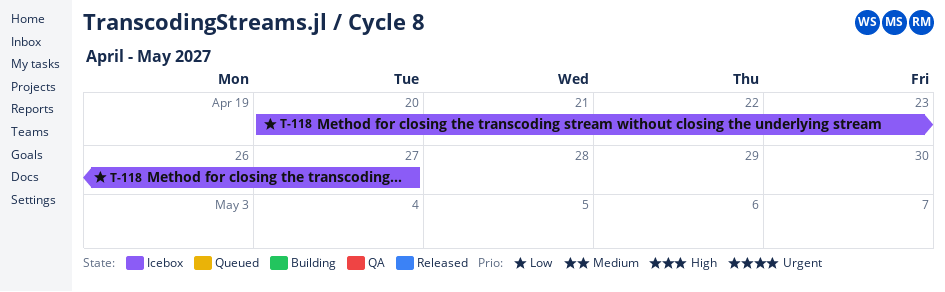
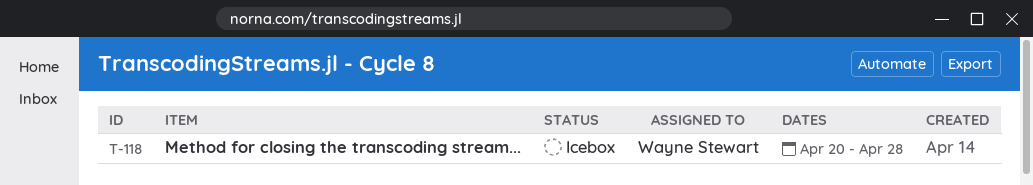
T-118, due: Apr 27 -> Apr 28

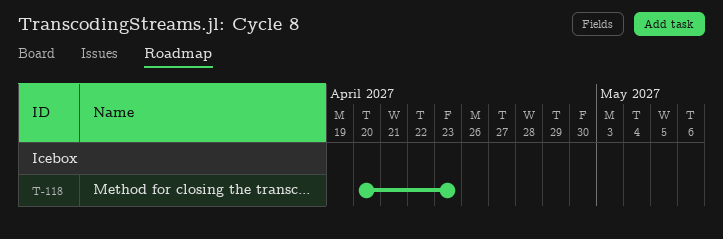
T-118, due: Apr 28 -> Apr 23

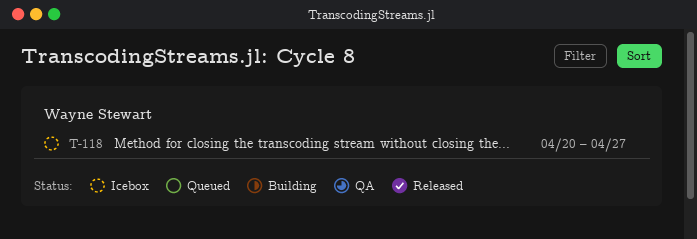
T-118, due: Apr 23 -> Apr 27

